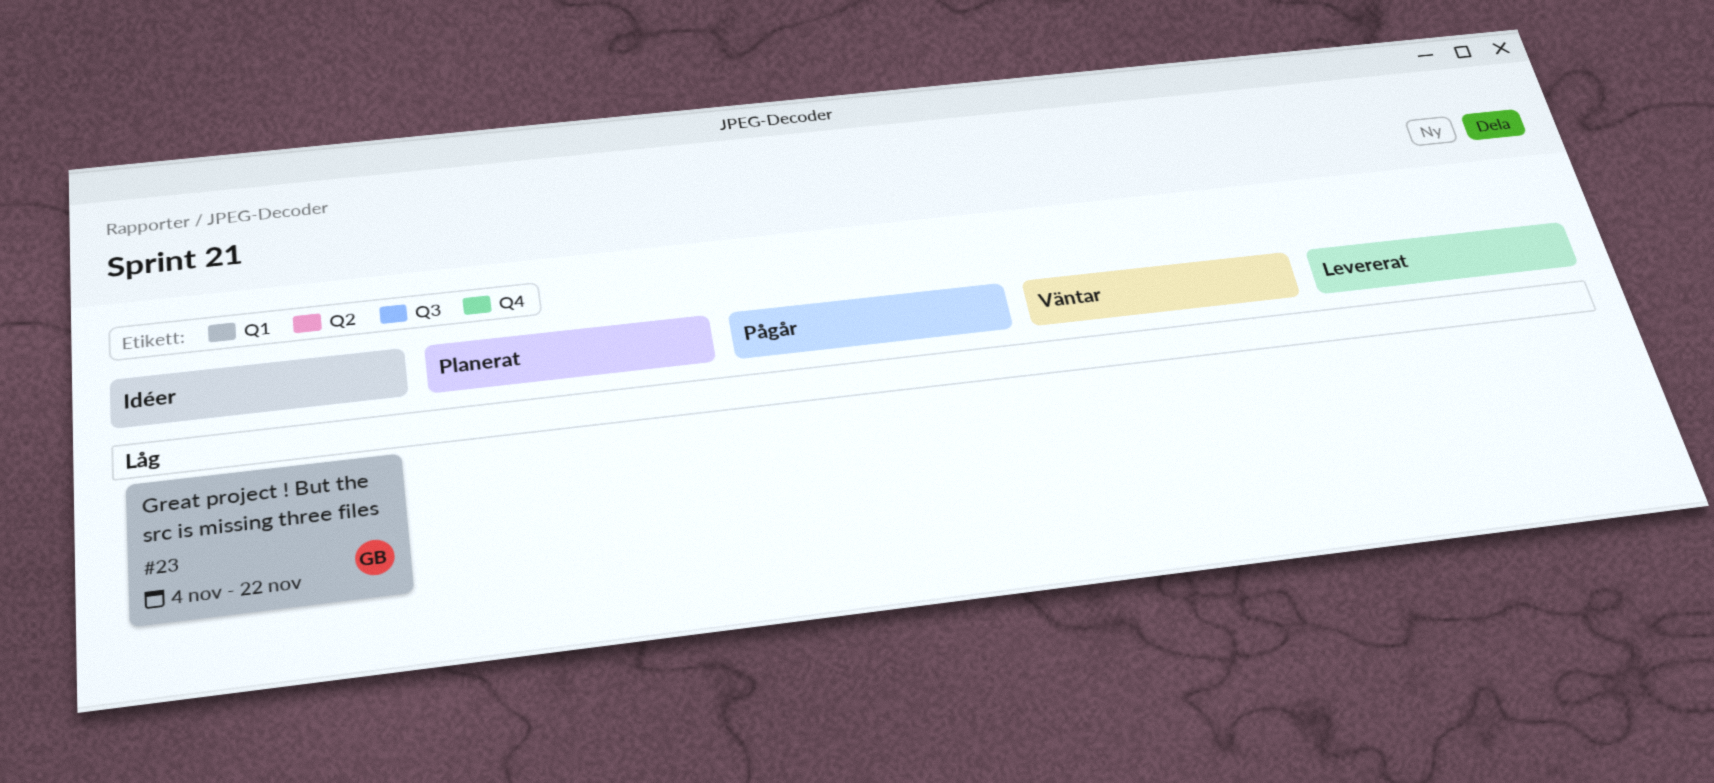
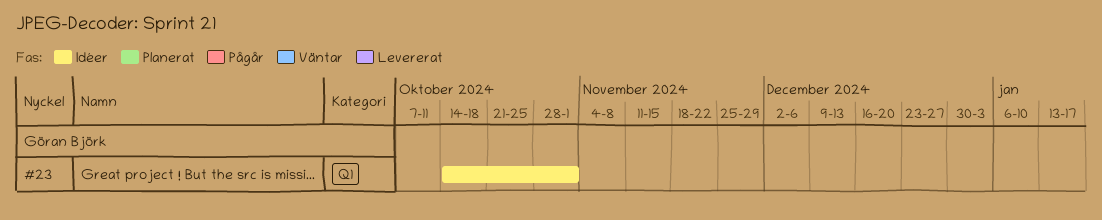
#23, start: Nov 4 -> Oct 14
#23, due: Nov 22 -> Nov 1

